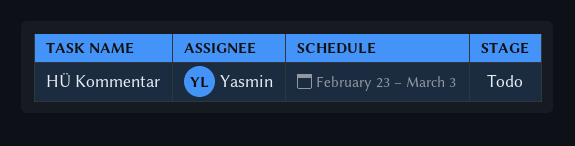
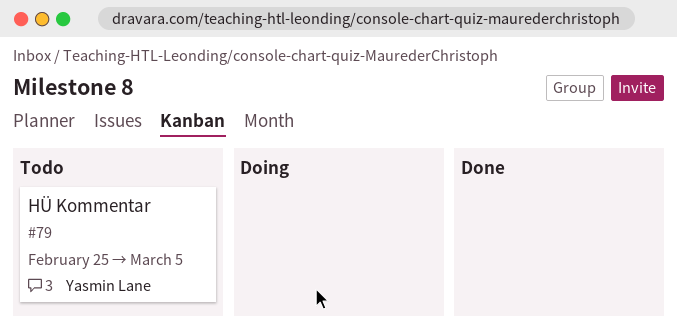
HÜ Kommentar, start: Feb 23 -> Feb 25
HÜ Kommentar, due: Mar 3 -> Mar 5

